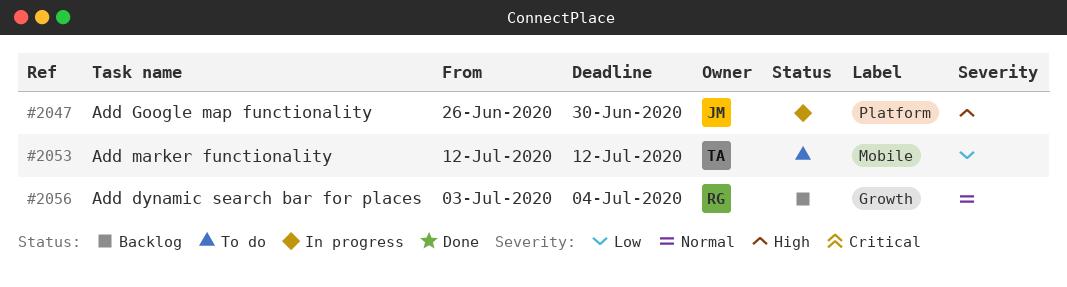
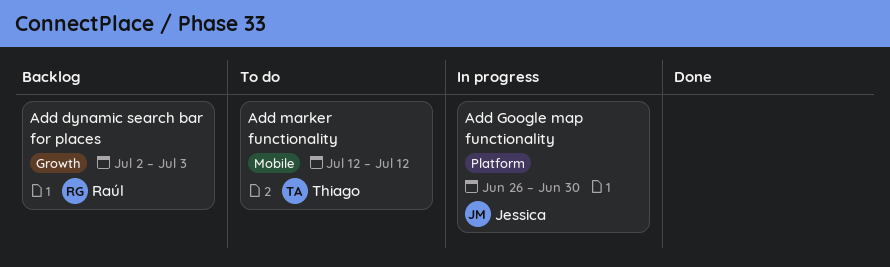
Add dynamic search bar for places, start: Jul 3 -> Jul 2
Add dynamic search bar for places, due: Jul 4 -> Jul 3

